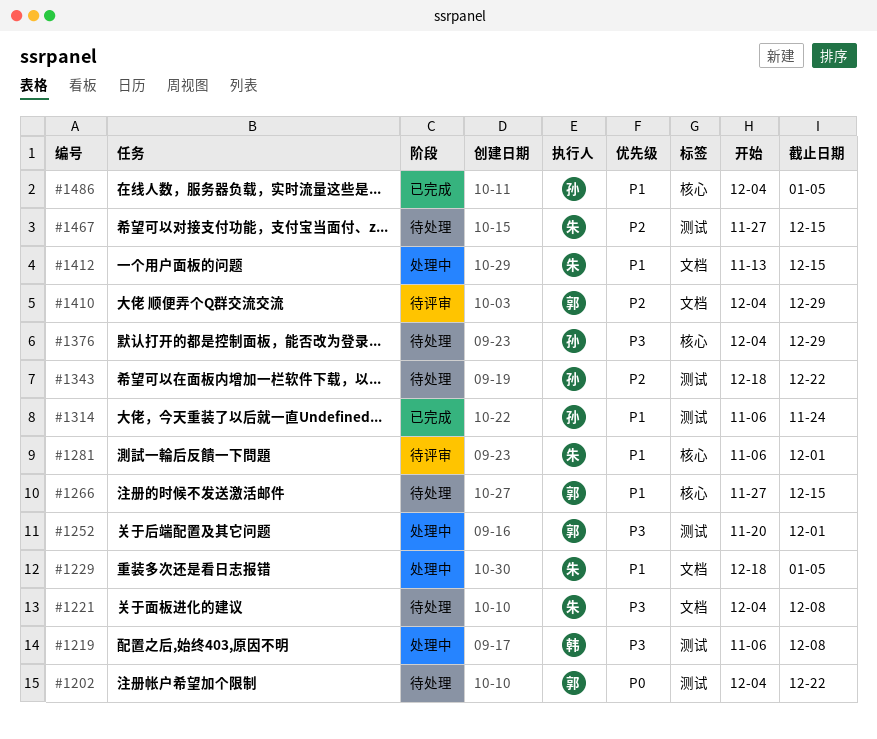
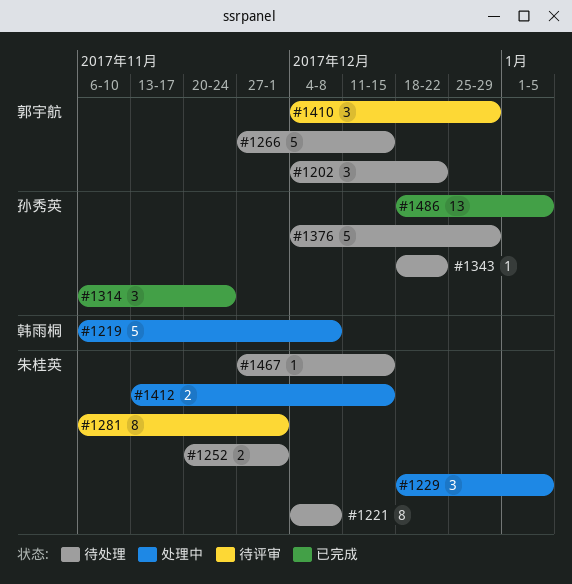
#1252, status: 处理中 -> 待处理
#1252, owner: 郭宇航 -> 朱桂英
#1486, start: Dec 4 -> Dec 18

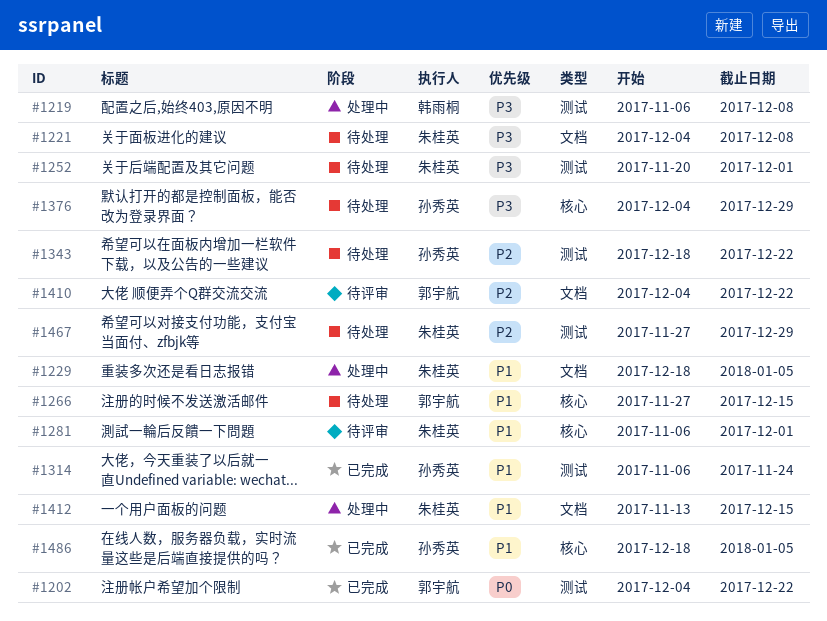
#1202, status: 待处理 -> 已完成
#1410, due: Dec 29 -> Dec 22
#1467, due: Dec 15 -> Dec 29

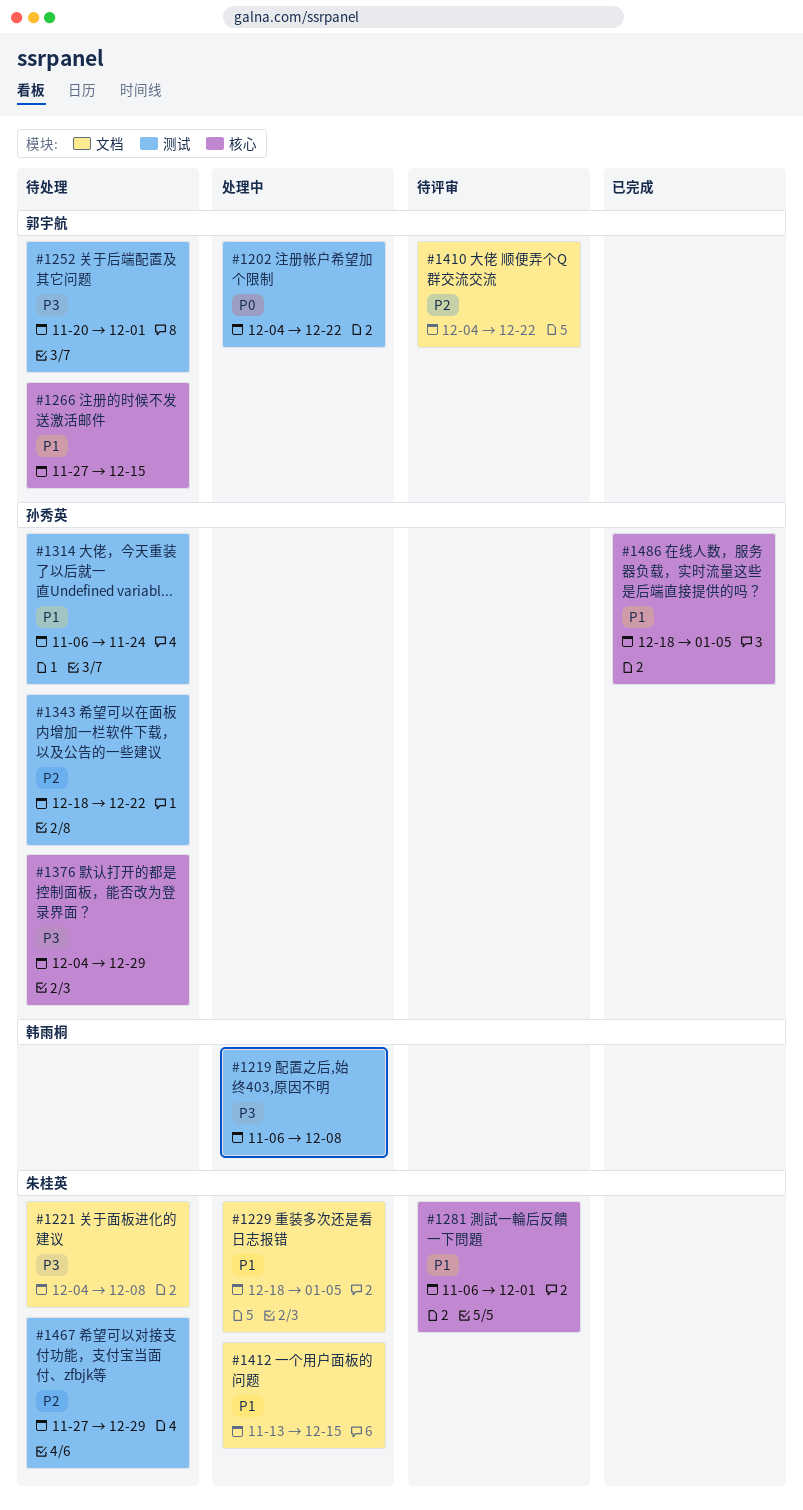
#1202, status: 已完成 -> 处理中
#1252, owner: 朱桂英 -> 郭宇航
#1314, status: 已完成 -> 待处理

